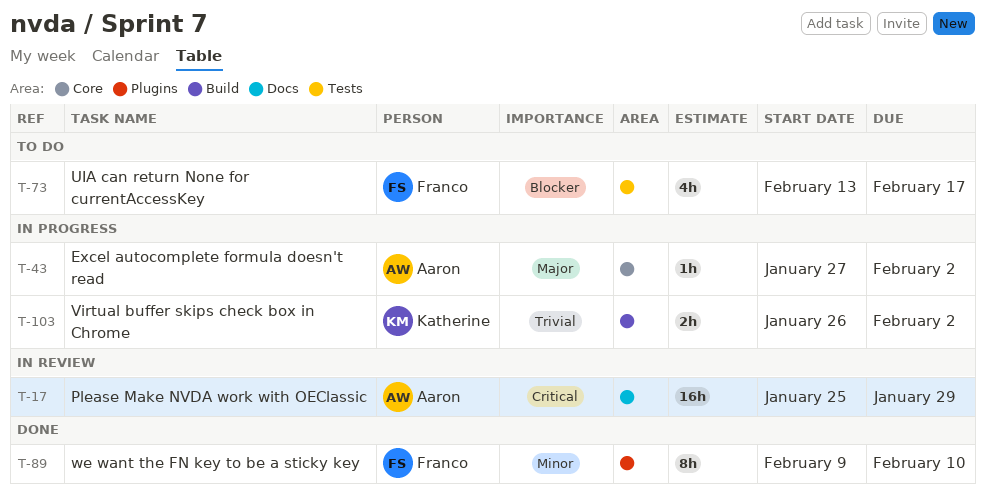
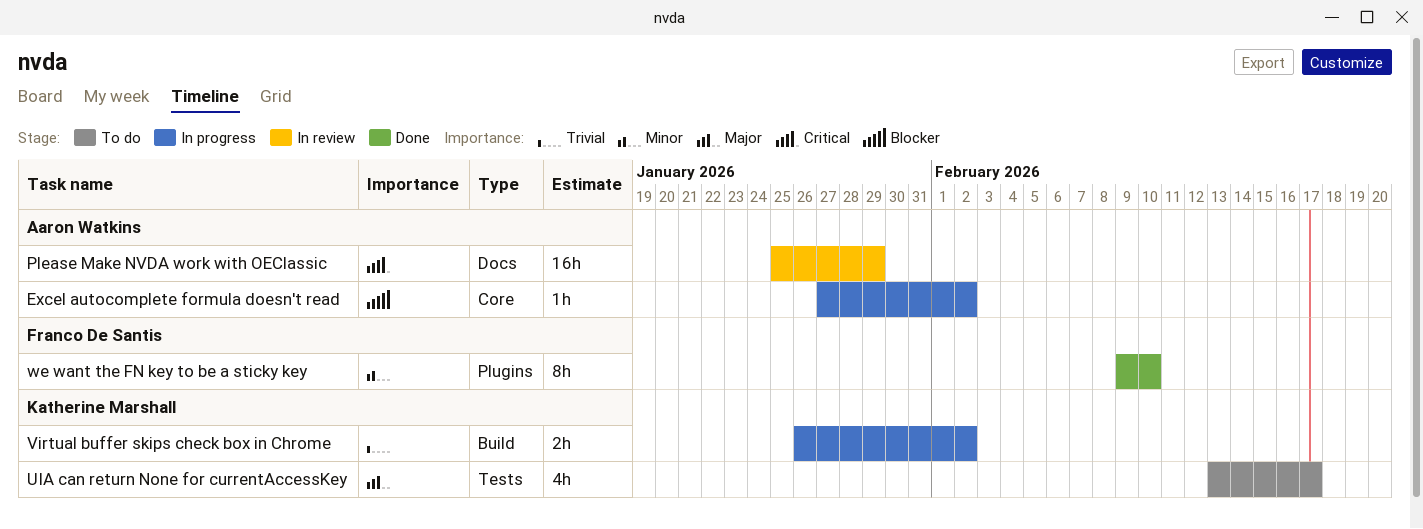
Excel autocomplete formula doesn't read, priority: Major -> Blocker
UIA can return None for currentAccessKey, owner: Franco De Santis -> Katherine Marshall
UIA can return None for currentAccessKey, priority: Blocker -> Major

